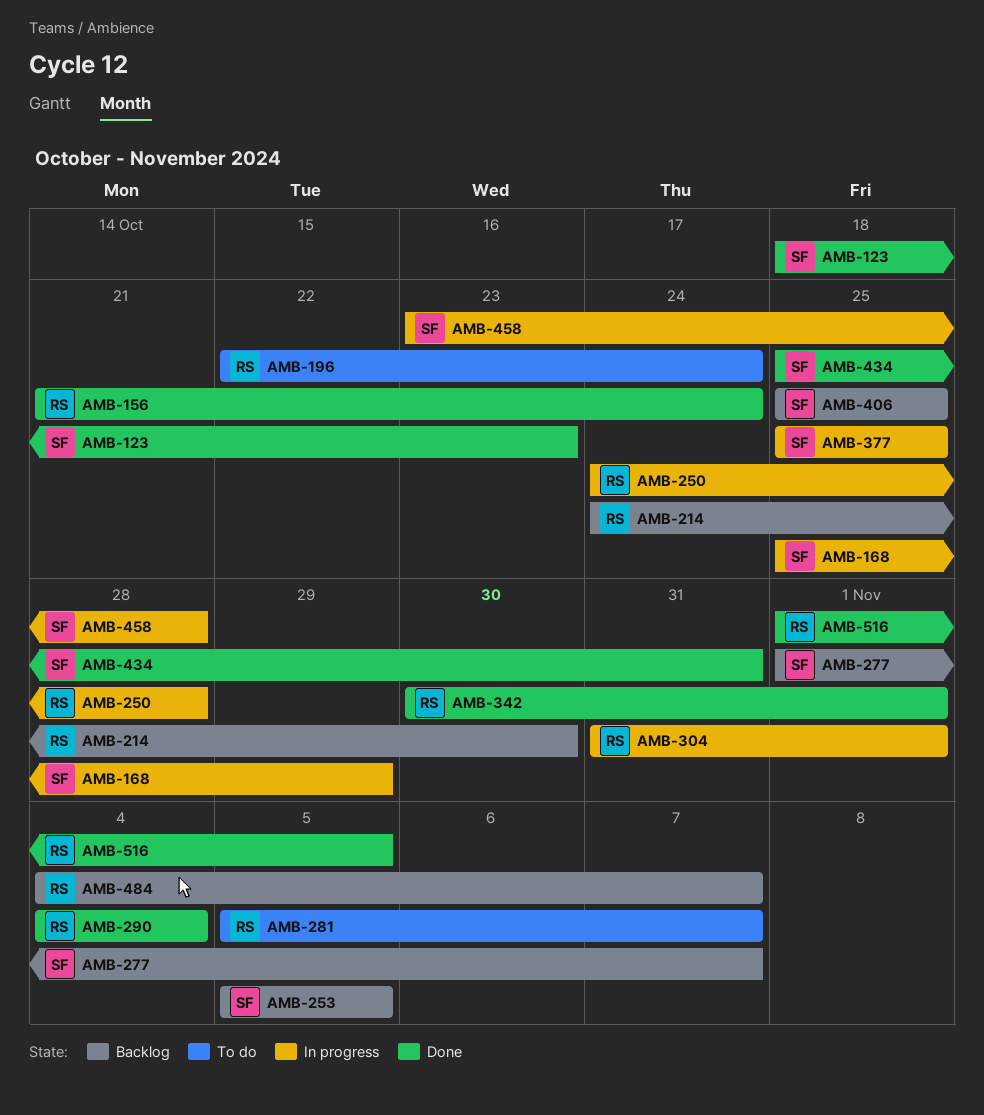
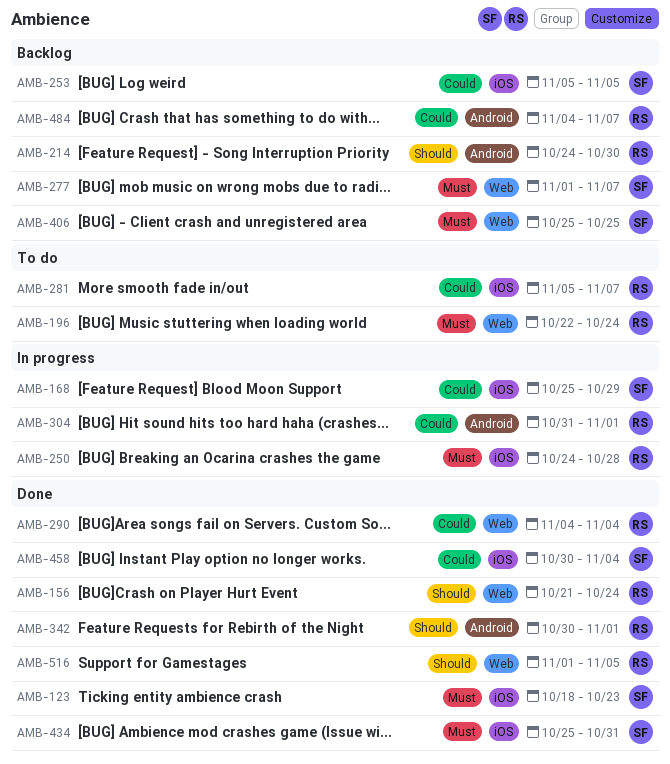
AMB-377: present -> none
AMB-458, status: In progress -> Done
AMB-458, start: Oct 23 -> Oct 30
AMB-458, due: Oct 28 -> Nov 4

